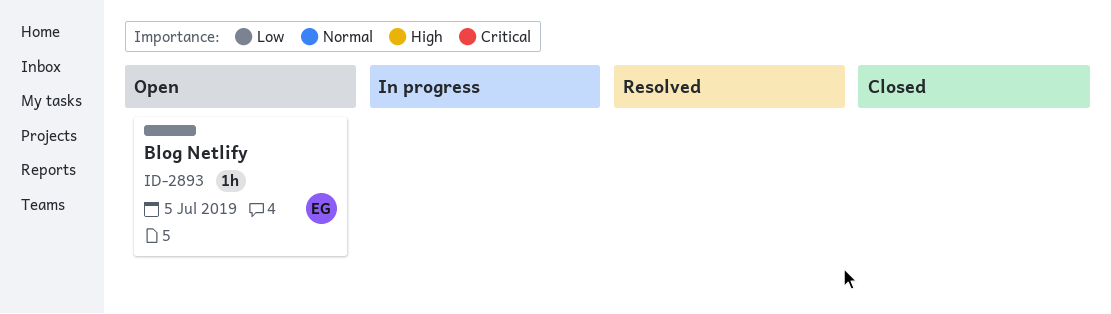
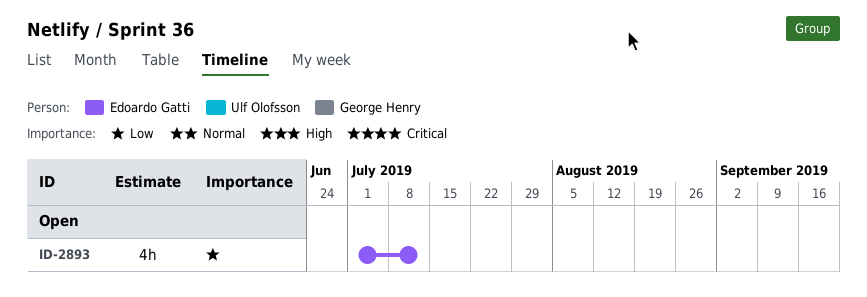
ID-2893, estimate: 1h -> 4h
ID-2893, due: Jul 5 -> Jul 12

